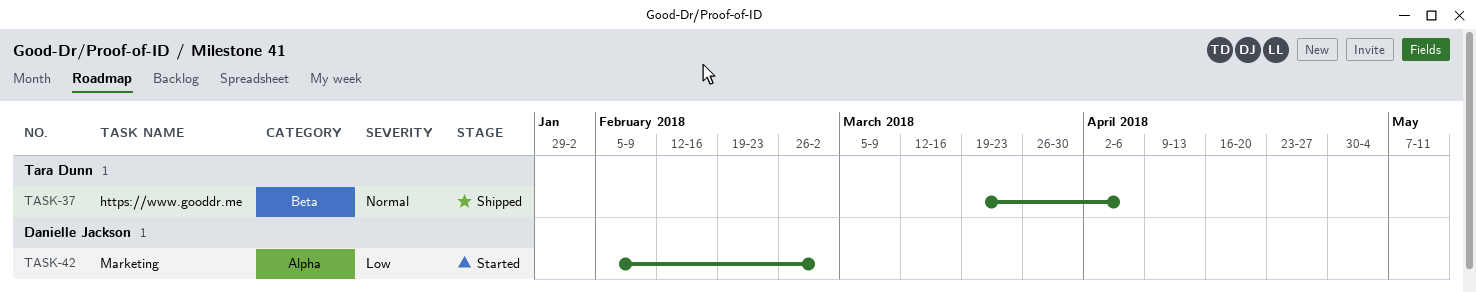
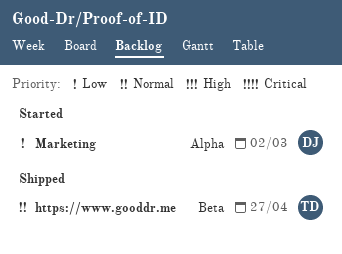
https://www.gooddr.me, due: Apr 6 -> Apr 27

